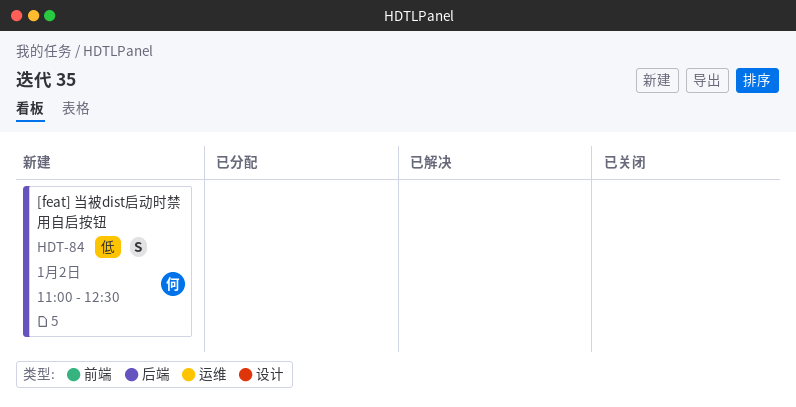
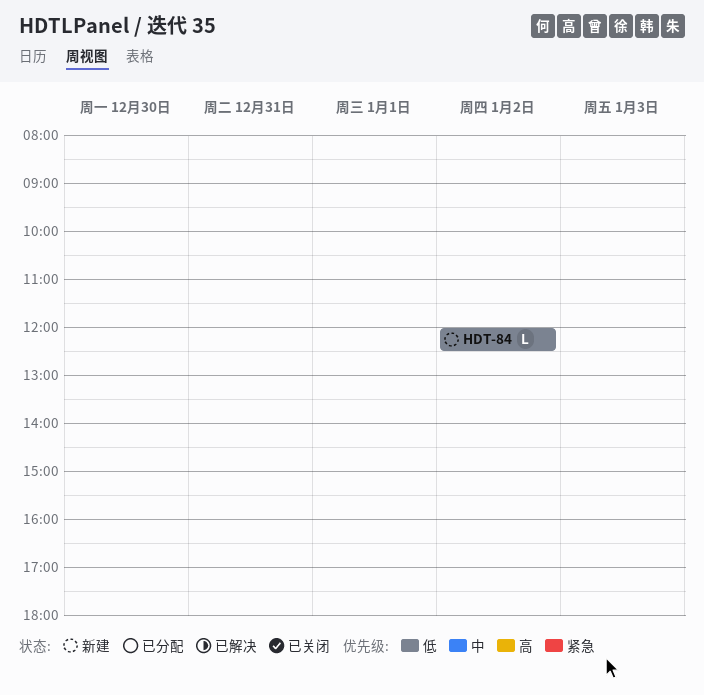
HDT-84, estimate: S -> L
HDT-84, begins: 11:00 -> 12:00

